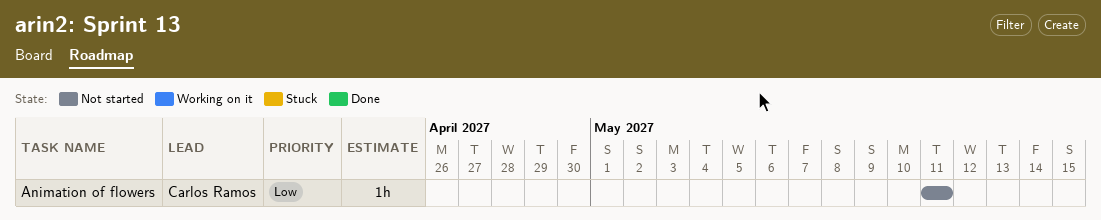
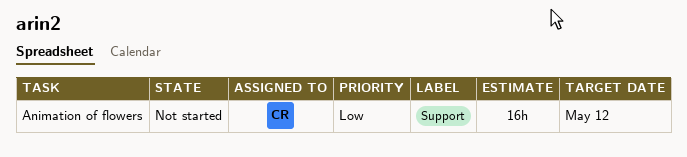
Animation of flowers, estimate: 1h -> 16h
Animation of flowers, due: May 11 -> May 12

